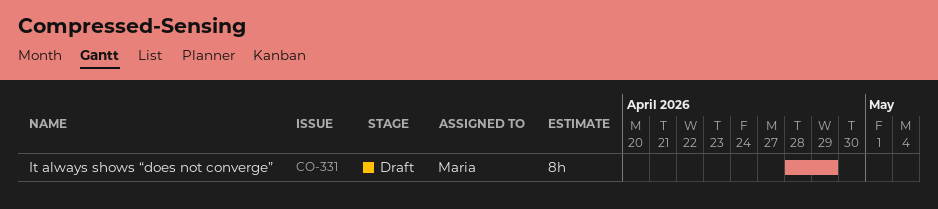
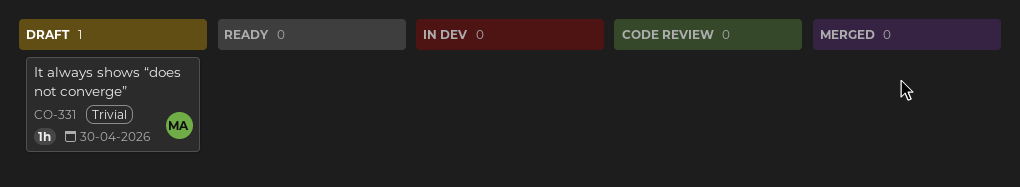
CO-331, estimate: 8h -> 1h
CO-331, due: Apr 29 -> Apr 30

